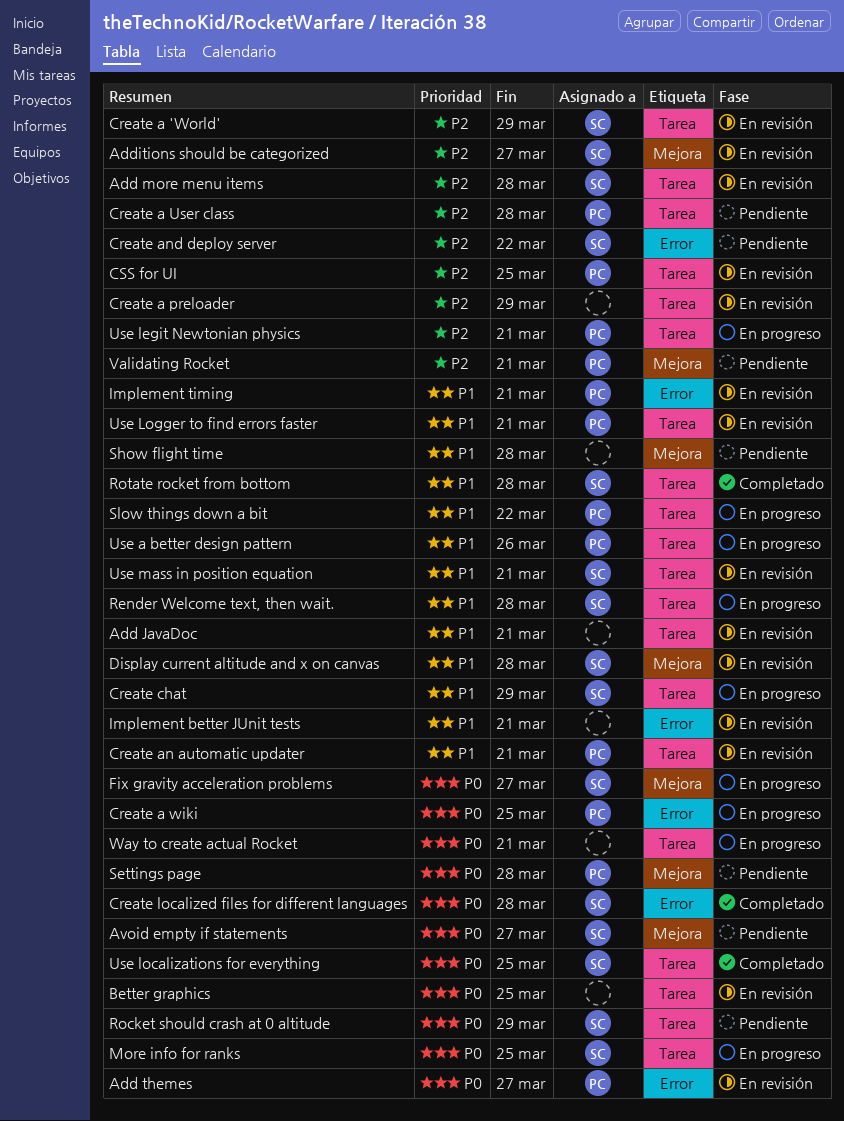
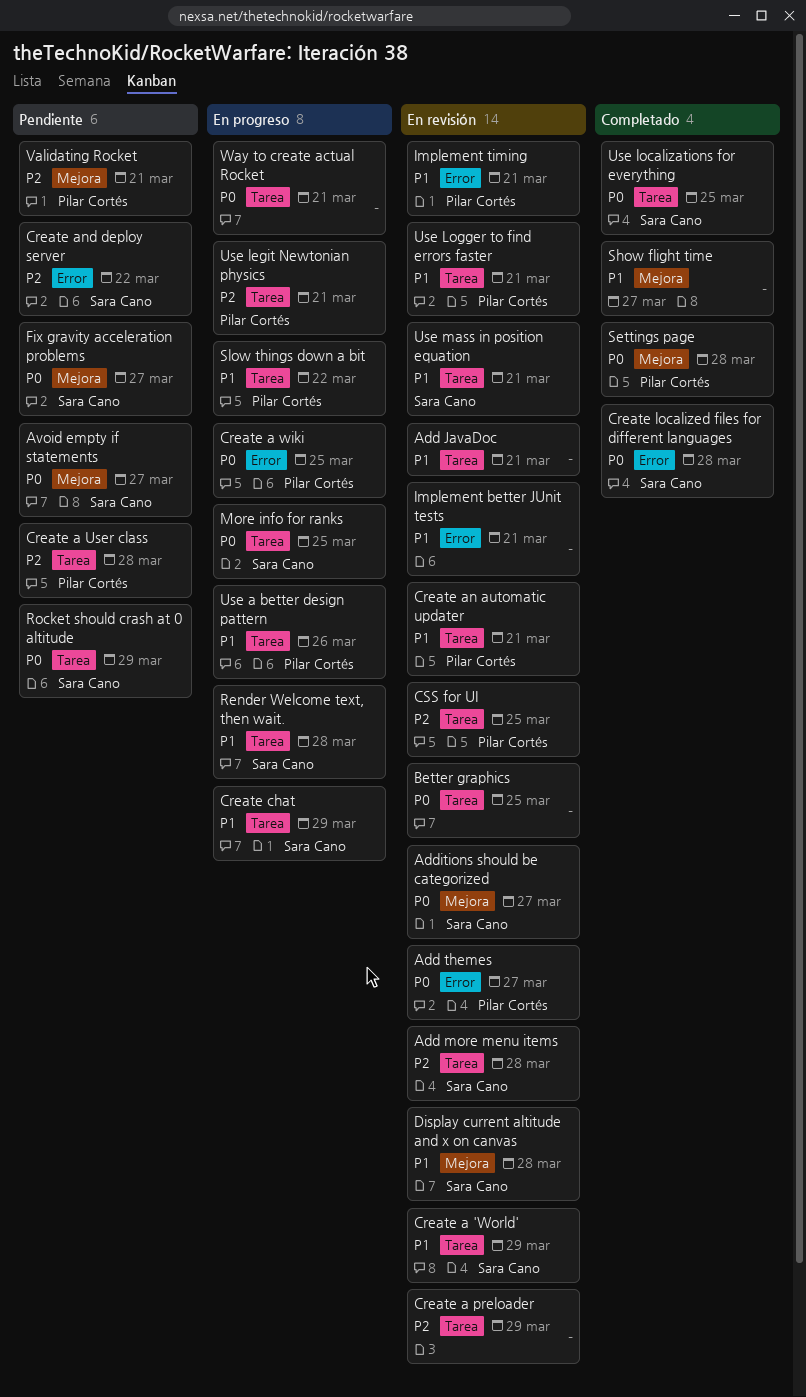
Additions should be categorized, priority: P2 -> P0
Create a 'World', priority: P2 -> P1
Fix gravity acceleration problems, status: En progreso -> Pendiente
Rotate rocket from bottom: present -> none
Settings page, status: Pendiente -> Completado
Show flight time, status: Pendiente -> Completado
Show flight time, due: Mar 28 -> Mar 27

